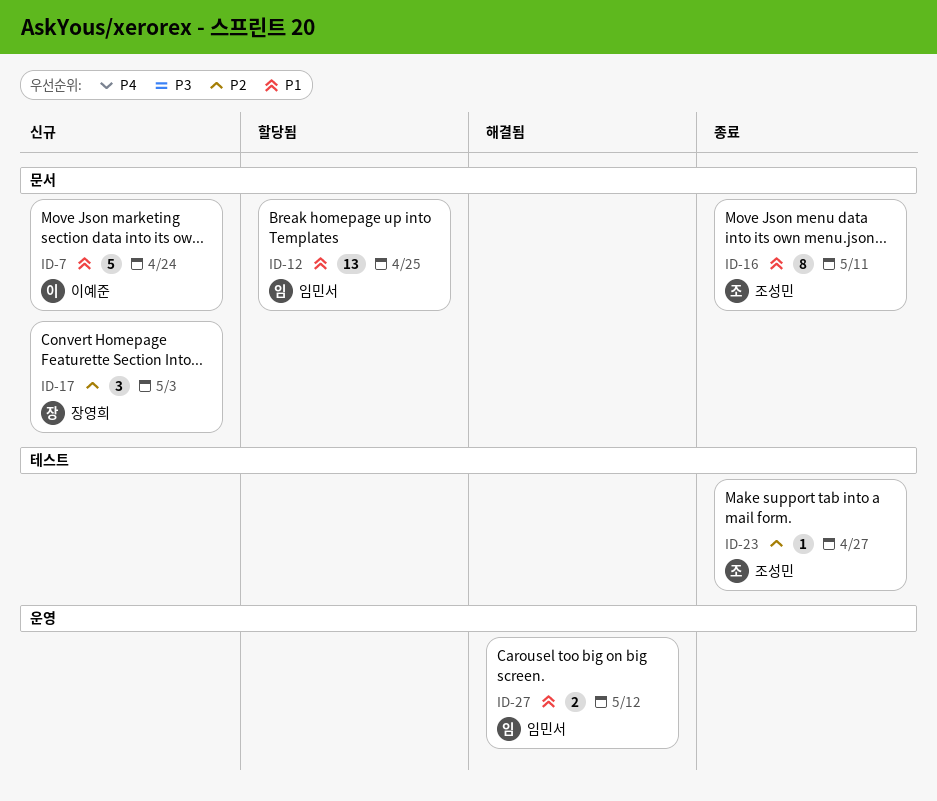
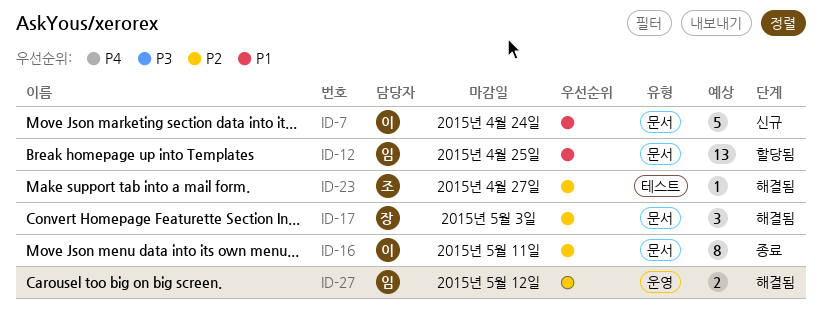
ID-16, owner: 조성민 -> 이예준
ID-16, priority: P1 -> P2
ID-17, status: 신규 -> 해결됨
ID-23, status: 종료 -> 해결됨
ID-27, priority: P1 -> P2

